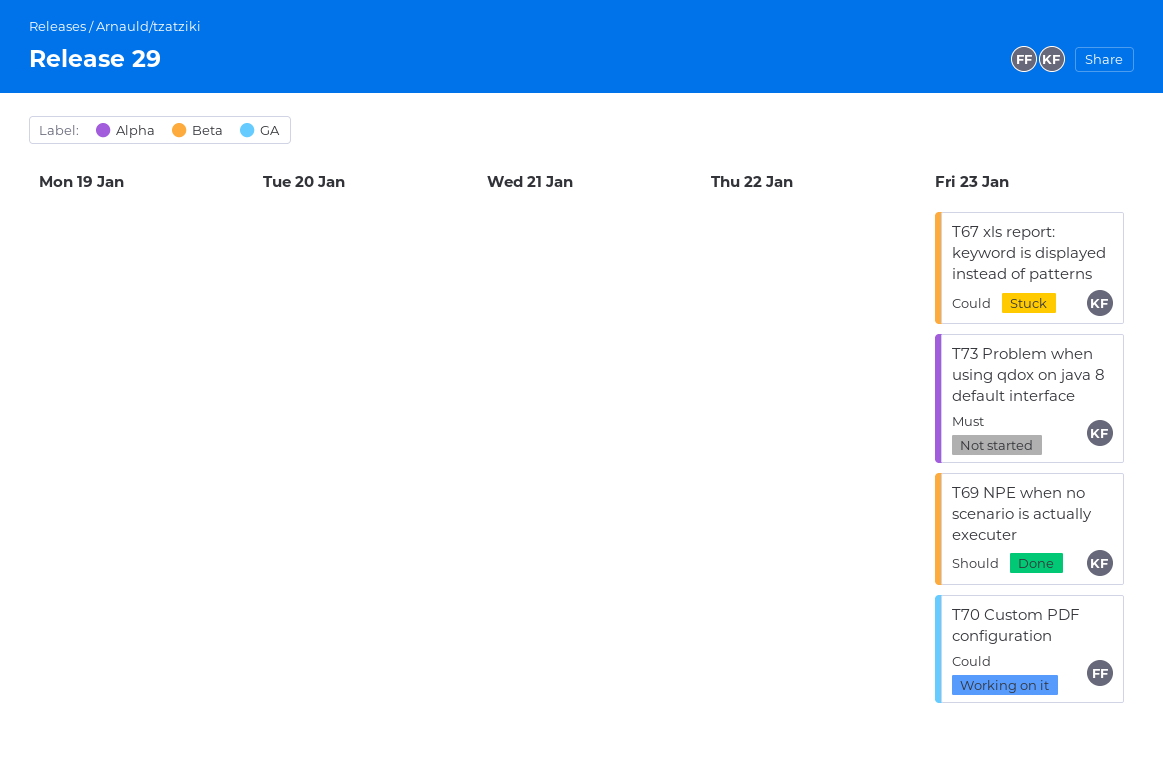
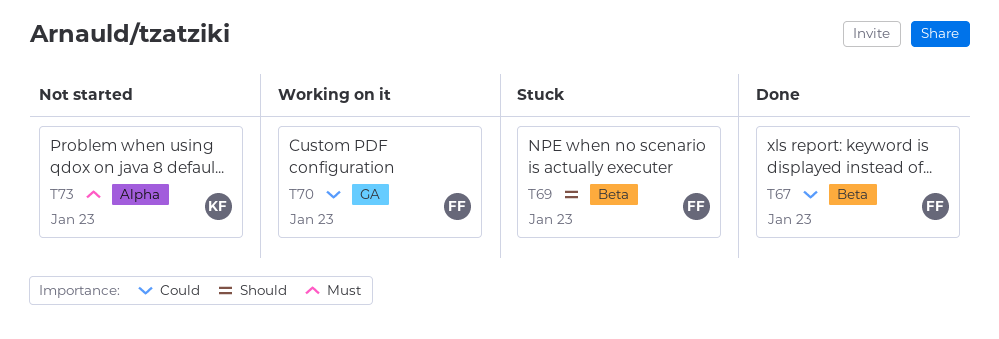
T67, status: Stuck -> Done
T67, owner: KF -> FF
T69, status: Done -> Stuck
T69, owner: KF -> FF

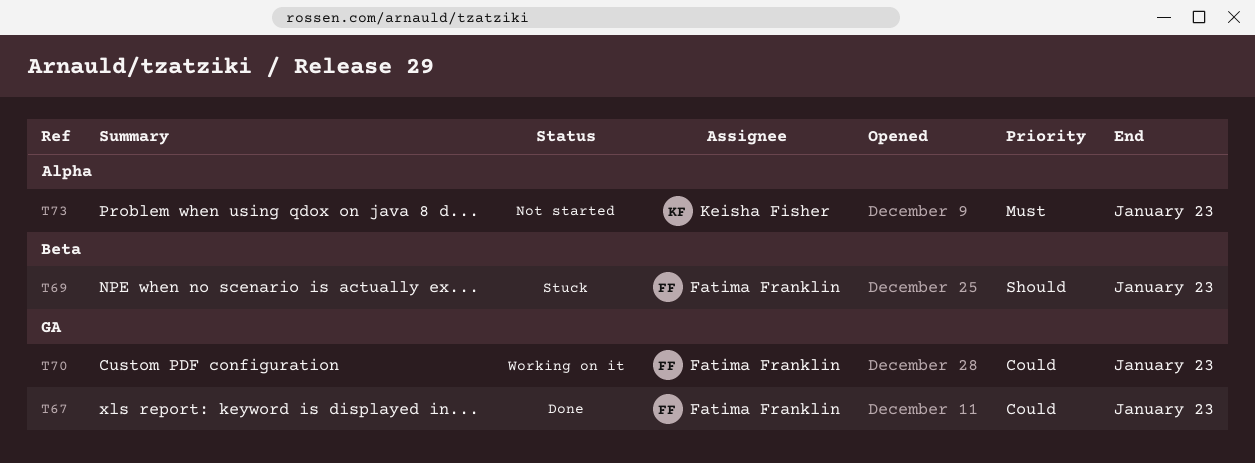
T67, label: Beta -> GA

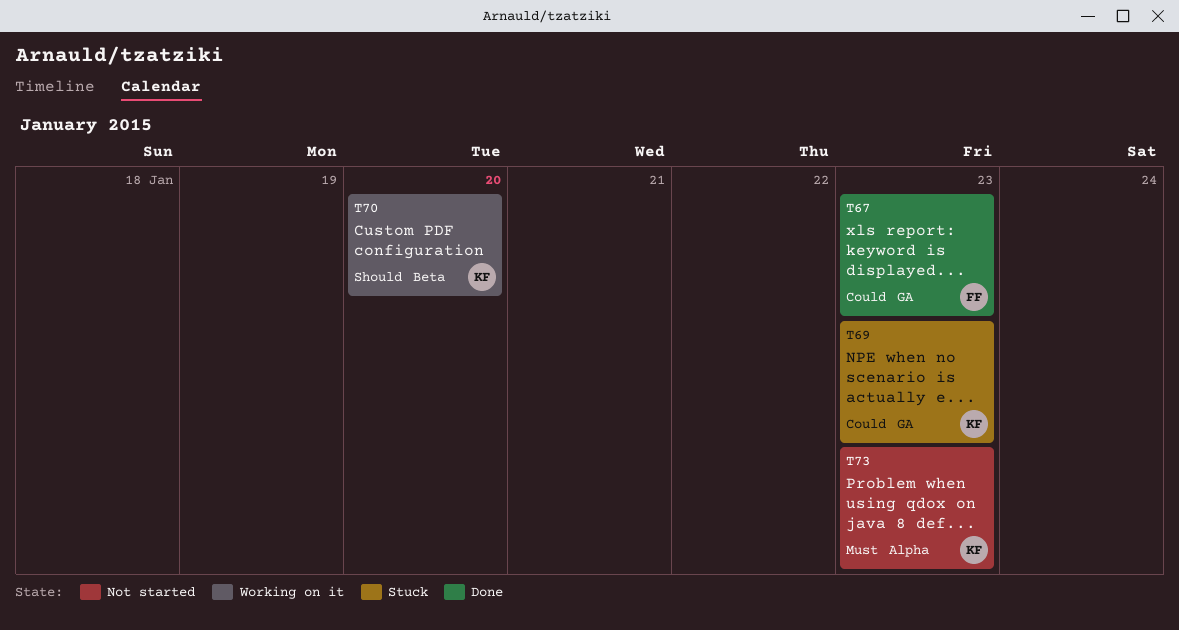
T69, owner: Fatima Franklin -> Keisha Fisher
T69, priority: Should -> Could
T69, label: Beta -> GA
T70, owner: Fatima Franklin -> Keisha Fisher
T70, priority: Could -> Should
T70, label: GA -> Beta
T70, due: Jan 23 -> Jan 20

